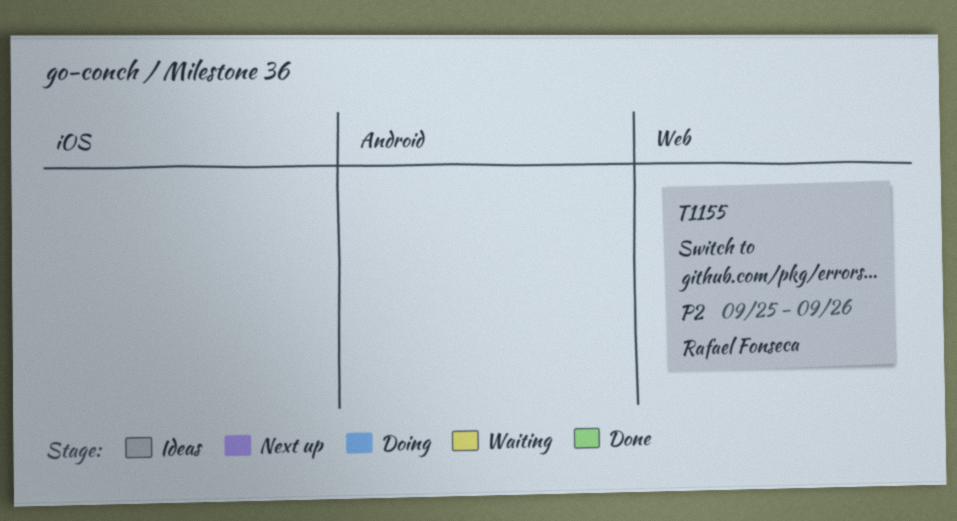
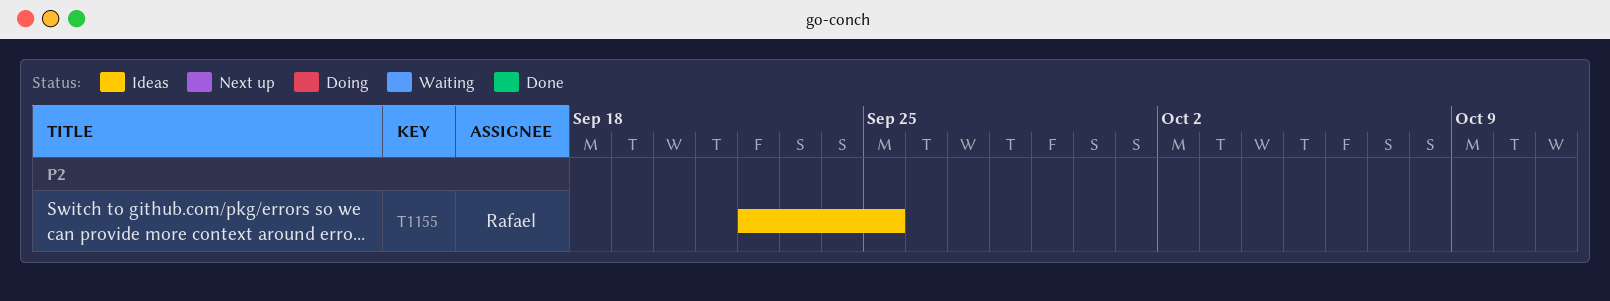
T1155, start: Sep 25 -> Sep 22
T1155, due: Sep 26 -> Sep 25

